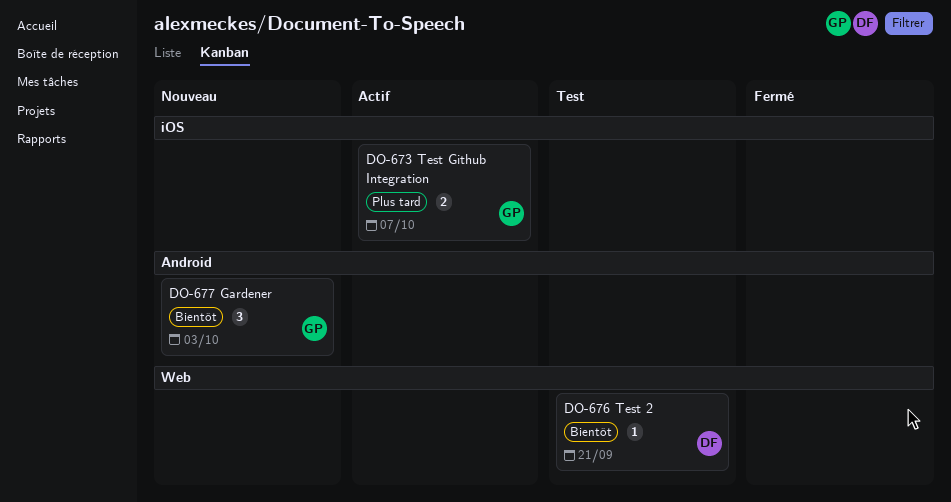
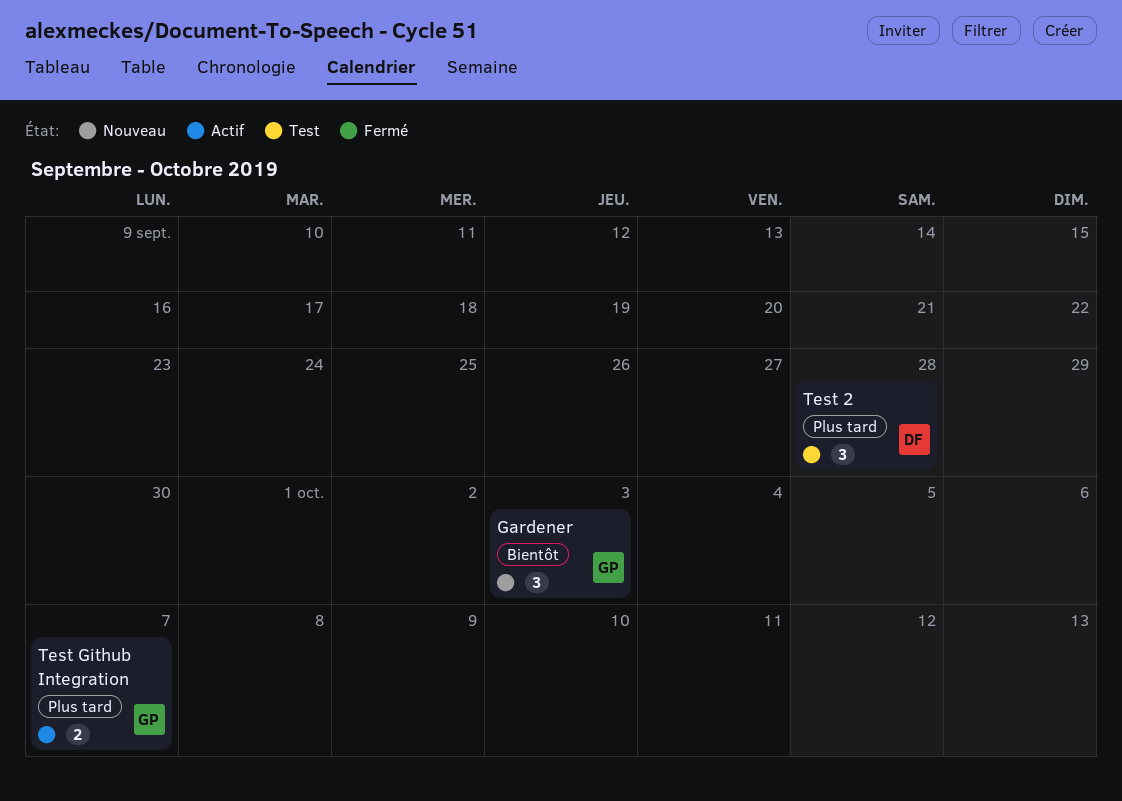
Test 2, priority: Bientôt -> Plus tard
Test 2, estimate: 1 -> 3
Test 2, due: Sep 21 -> Sep 28

